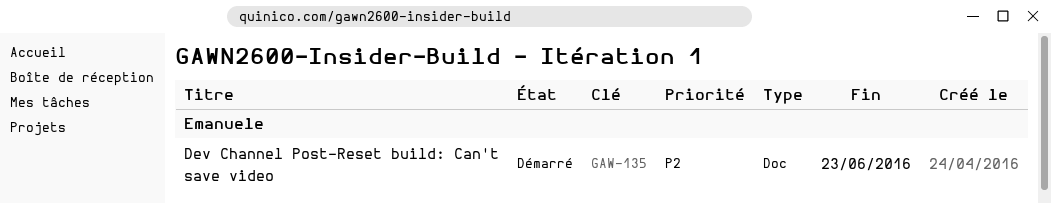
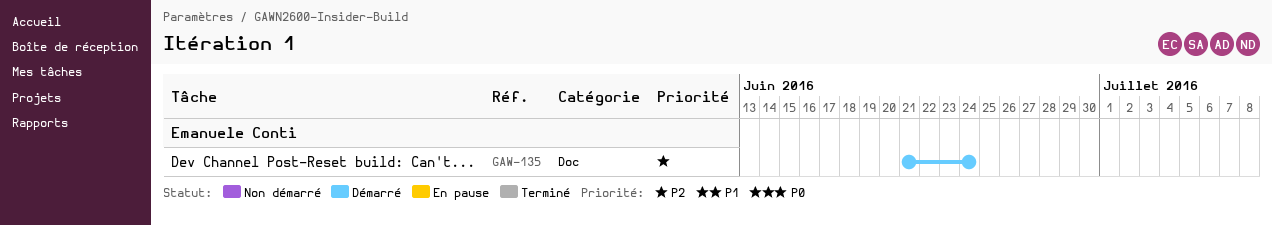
GAW-135, due: Jun 23 -> Jun 24

